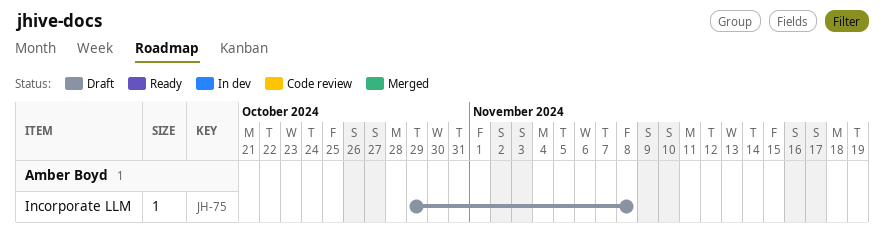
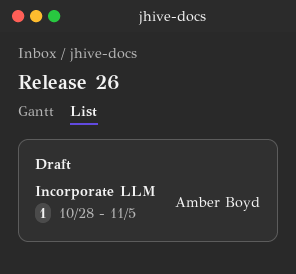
Incorporate LLM, start: Oct 29 -> Oct 28
Incorporate LLM, due: Nov 8 -> Nov 5

